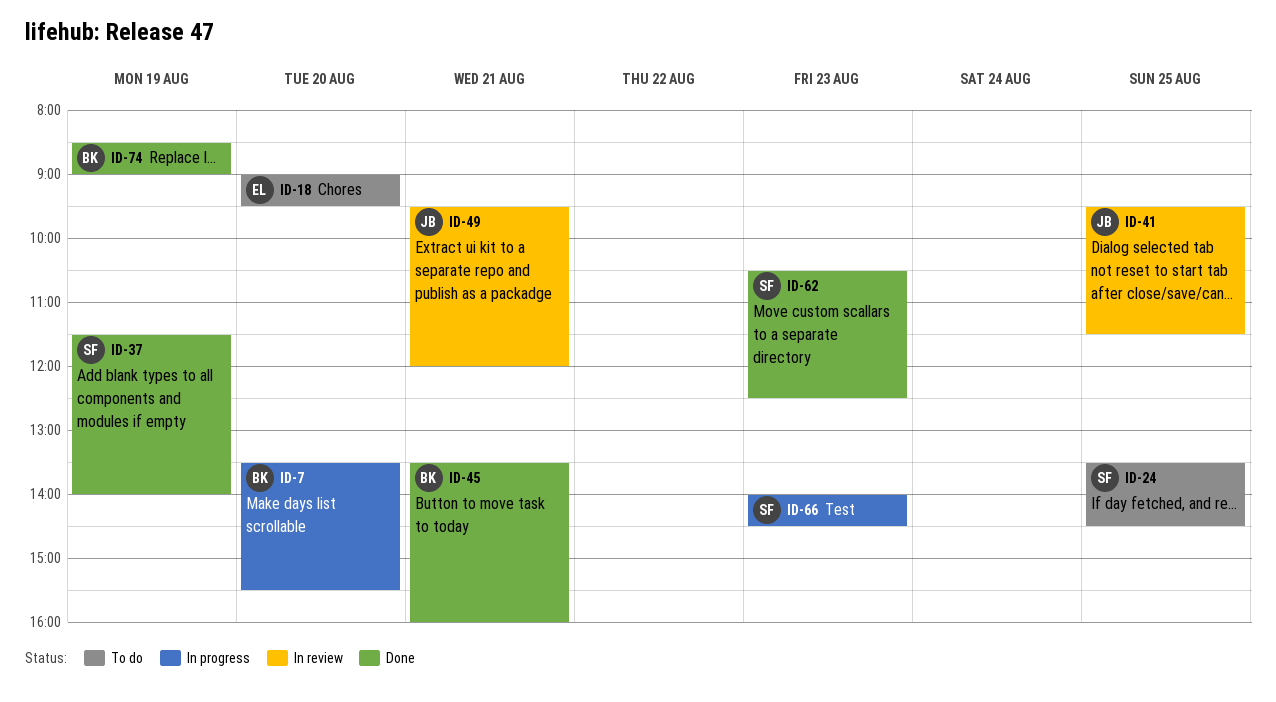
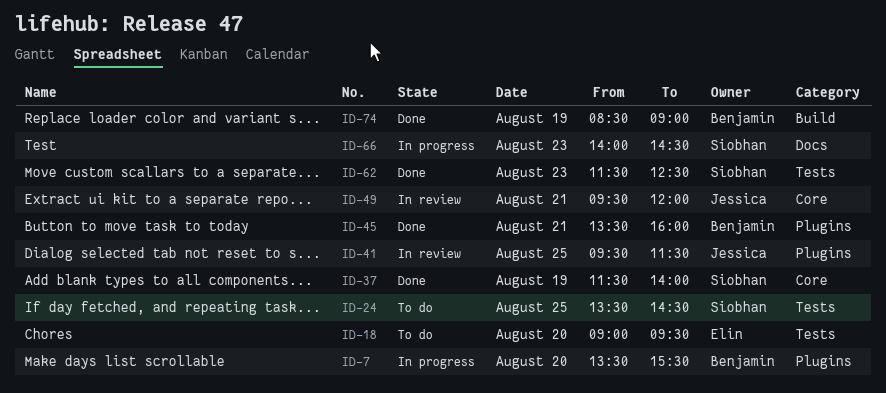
ID-62, begins: 10:30 -> 11:30

